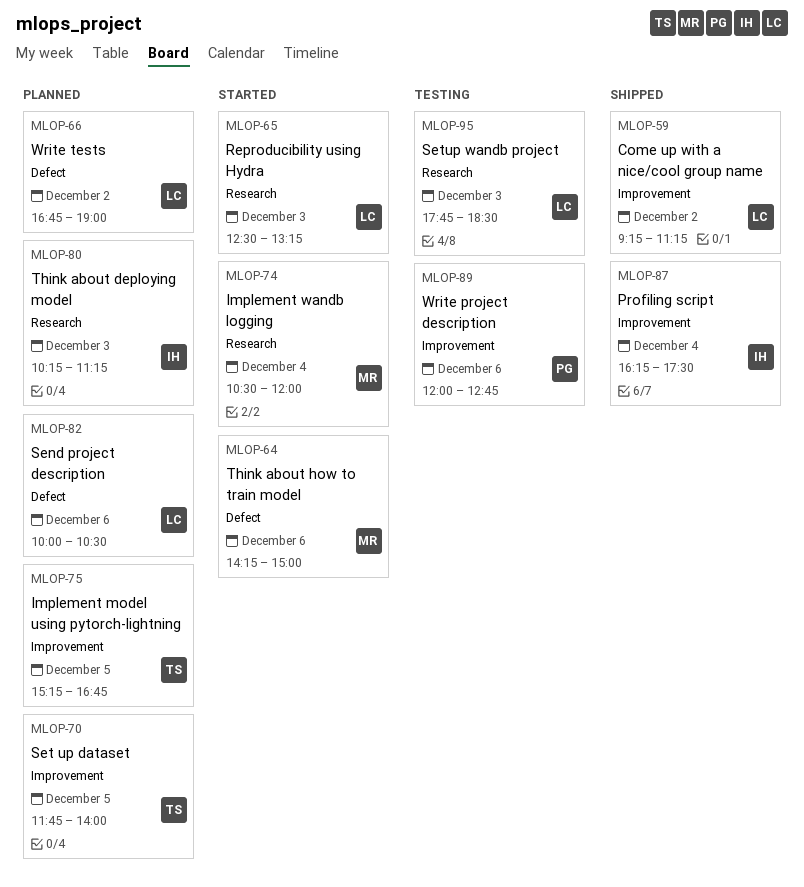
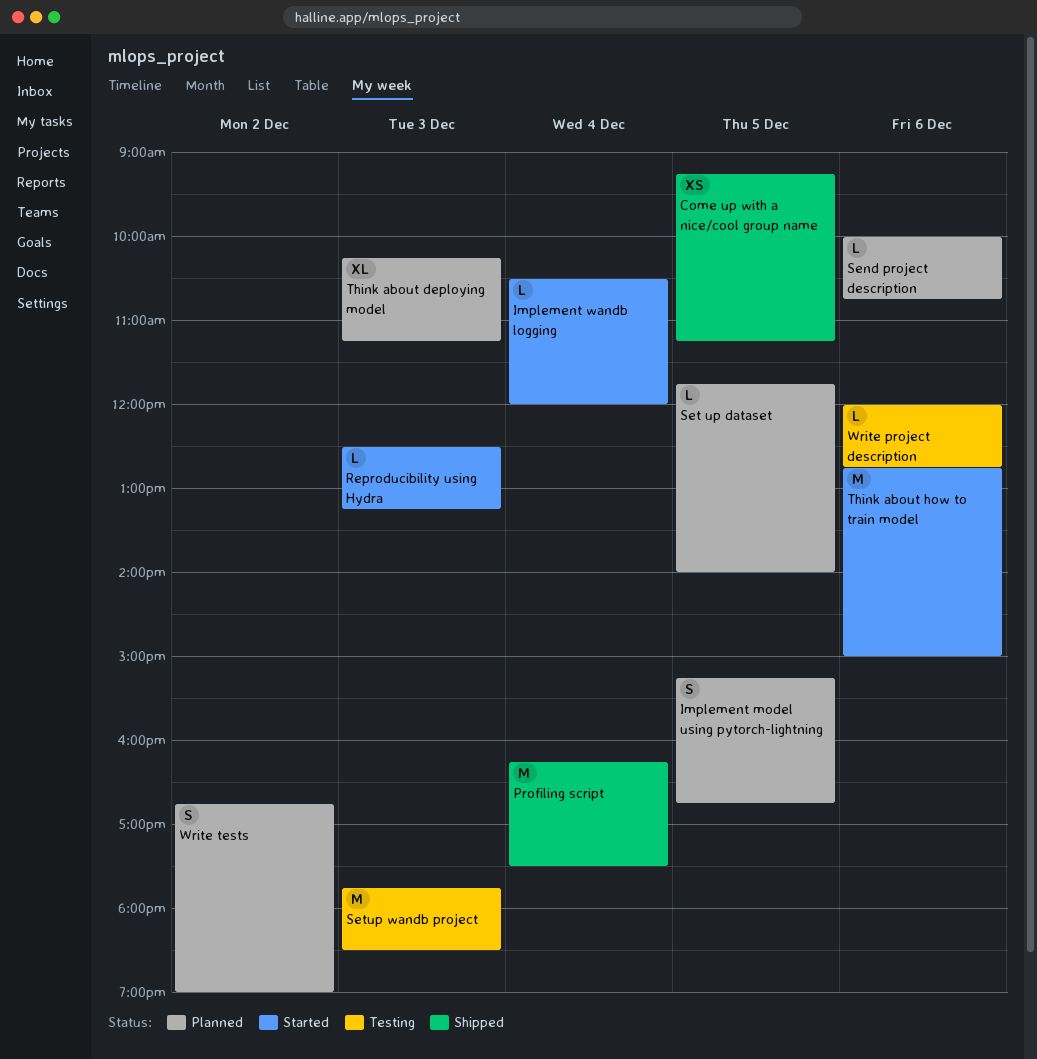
Come up with a nice/cool group name, day: Dec 2 -> Dec 5
Send project description, ends: 10:30 -> 10:45
Think about how to train model, begins: 14:15 -> 12:45

